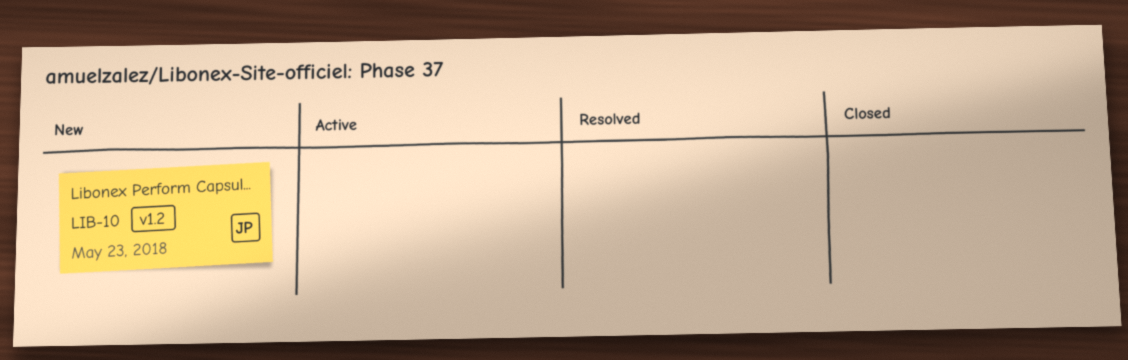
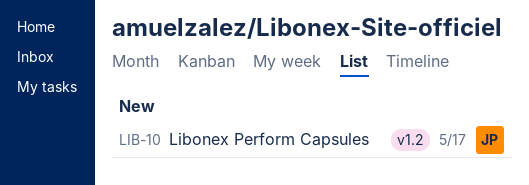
LIB-10, due: May 23 -> May 17

